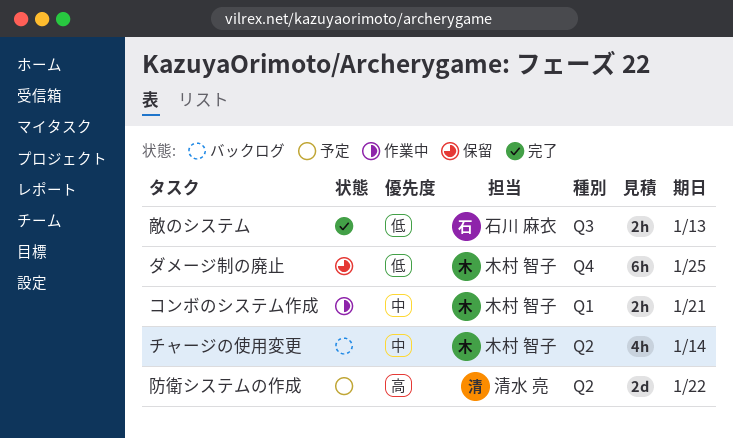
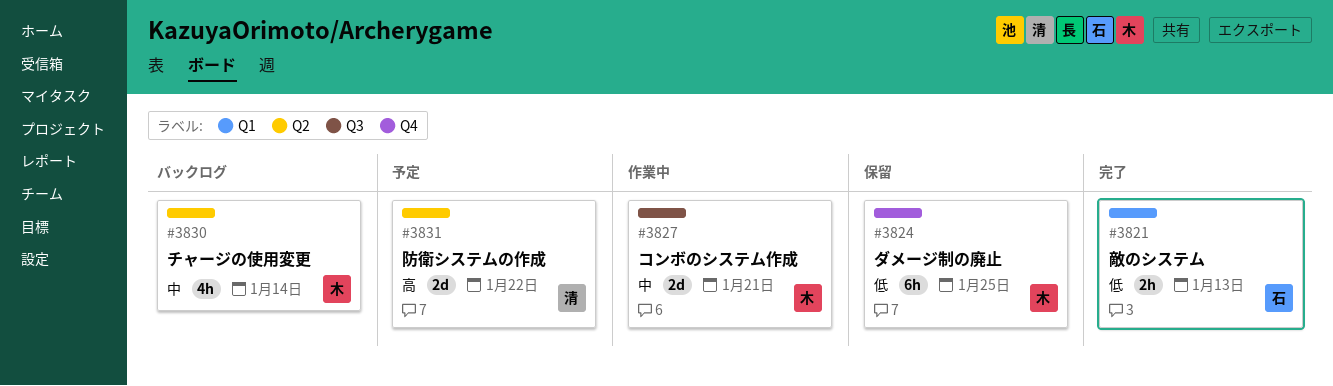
コンボのシステム作成, label: Q1 -> Q3
コンボのシステム作成, estimate: 2h -> 2d
敵のシステム, label: Q3 -> Q1

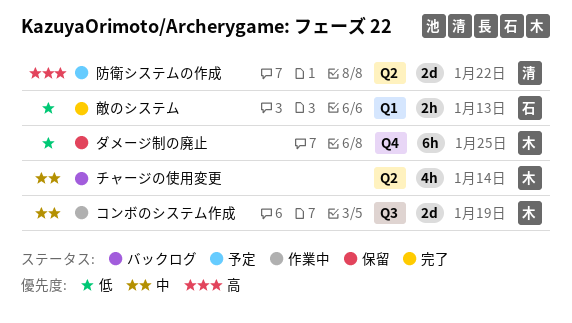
コンボのシステム作成, due: Jan 21 -> Jan 19

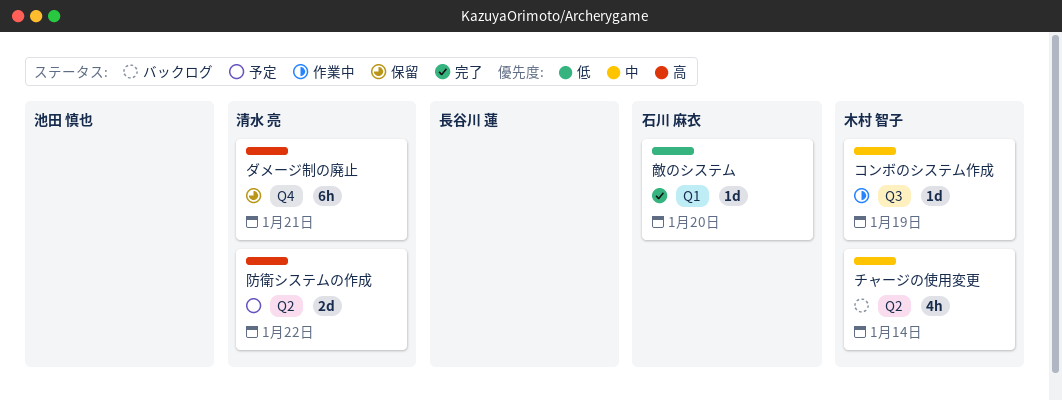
コンボのシステム作成, estimate: 2d -> 1d
ダメージ制の廃止, owner: 木村 智子 -> 清水 亮
ダメージ制の廃止, priority: 低 -> 高
ダメージ制の廃止, due: Jan 25 -> Jan 21
敵のシステム, estimate: 2h -> 1d
敵のシステム, due: Jan 13 -> Jan 20

